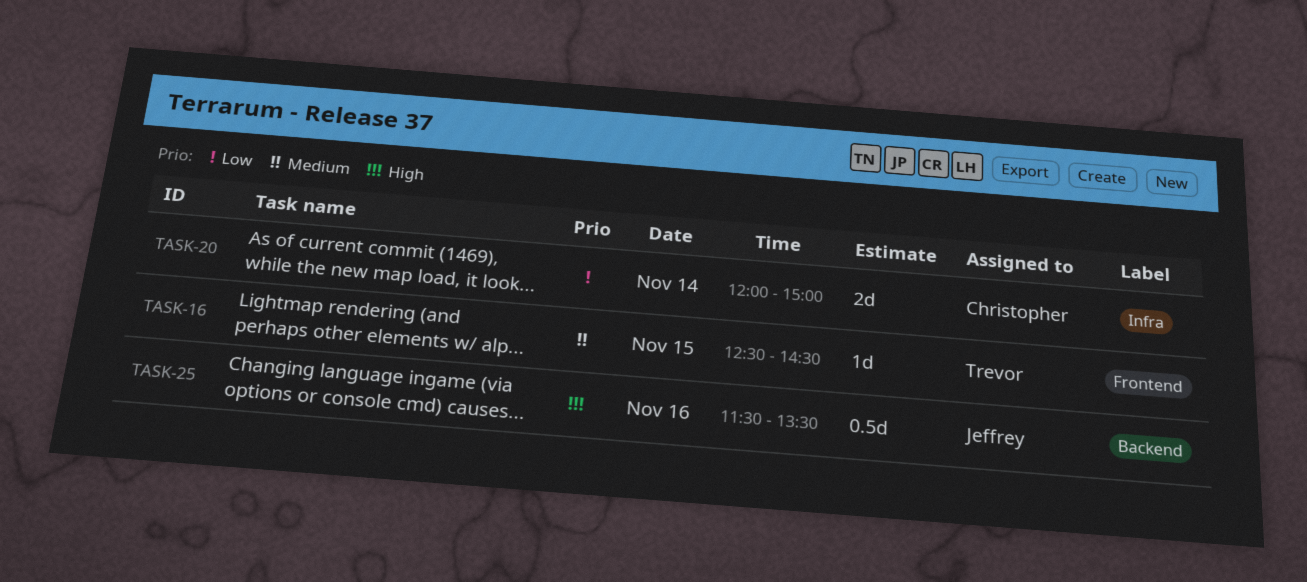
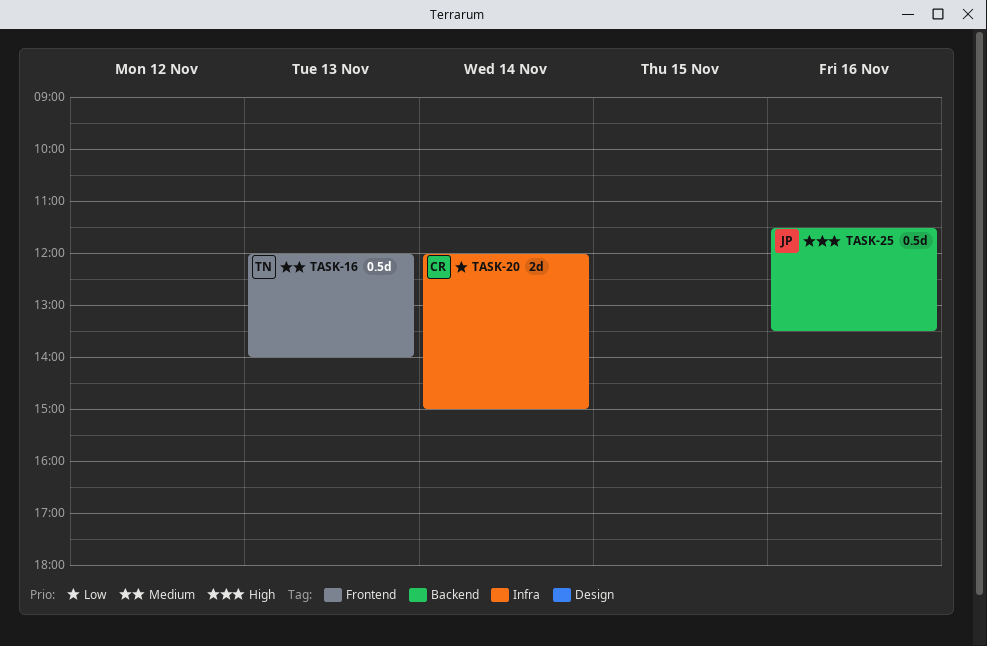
TASK-16, estimate: 1d -> 0.5d
TASK-16, day: Nov 15 -> Nov 13
TASK-16, begins: 12:30 -> 12:00
TASK-16, ends: 14:30 -> 14:00

